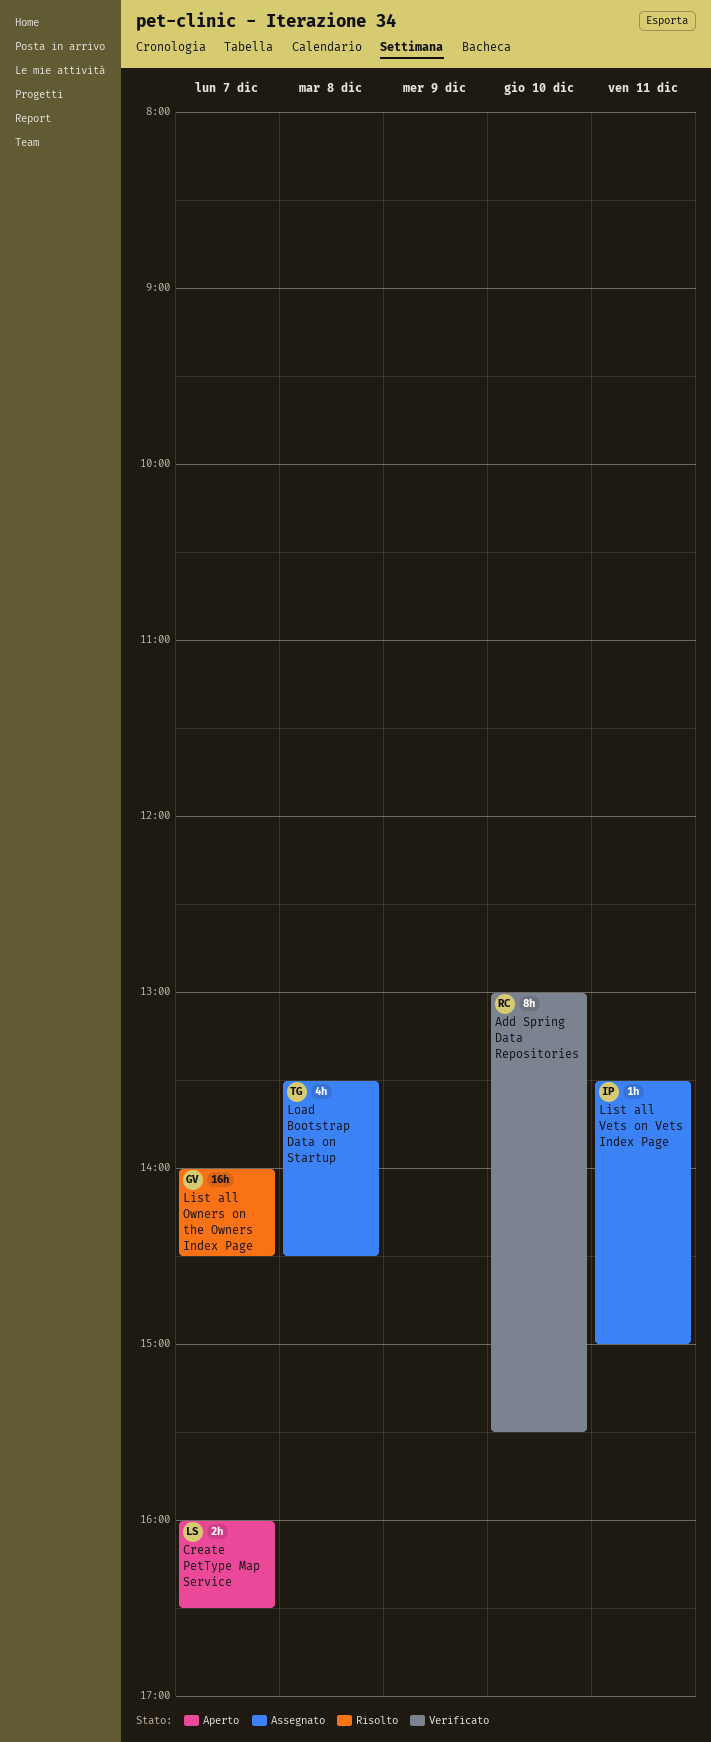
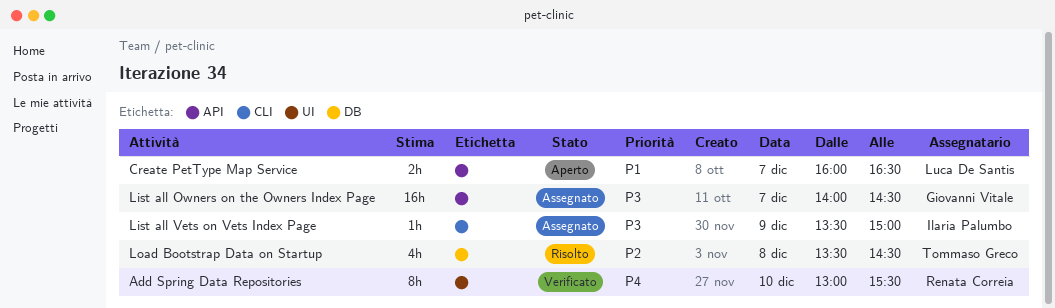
List all Owners on the Owners Index Page, status: Risolto -> Assegnato
List all Vets on Vets Index Page, day: Dec 11 -> Dec 9
Load Bootstrap Data on Startup, status: Assegnato -> Risolto

